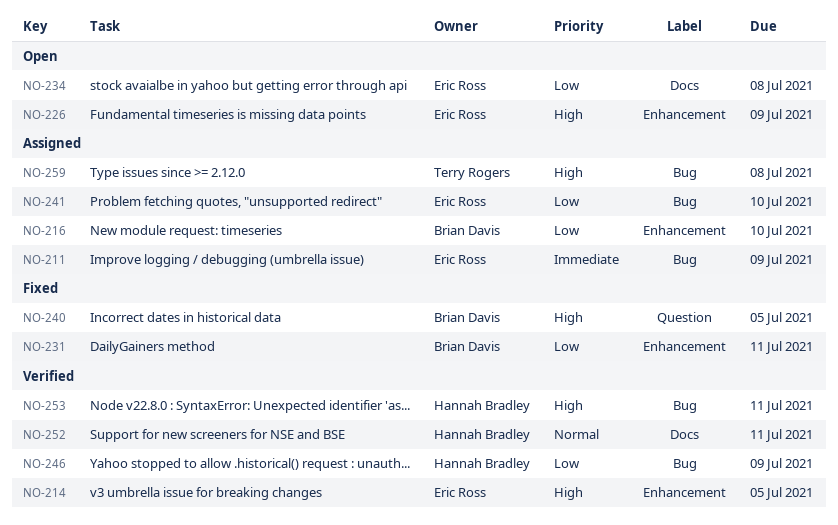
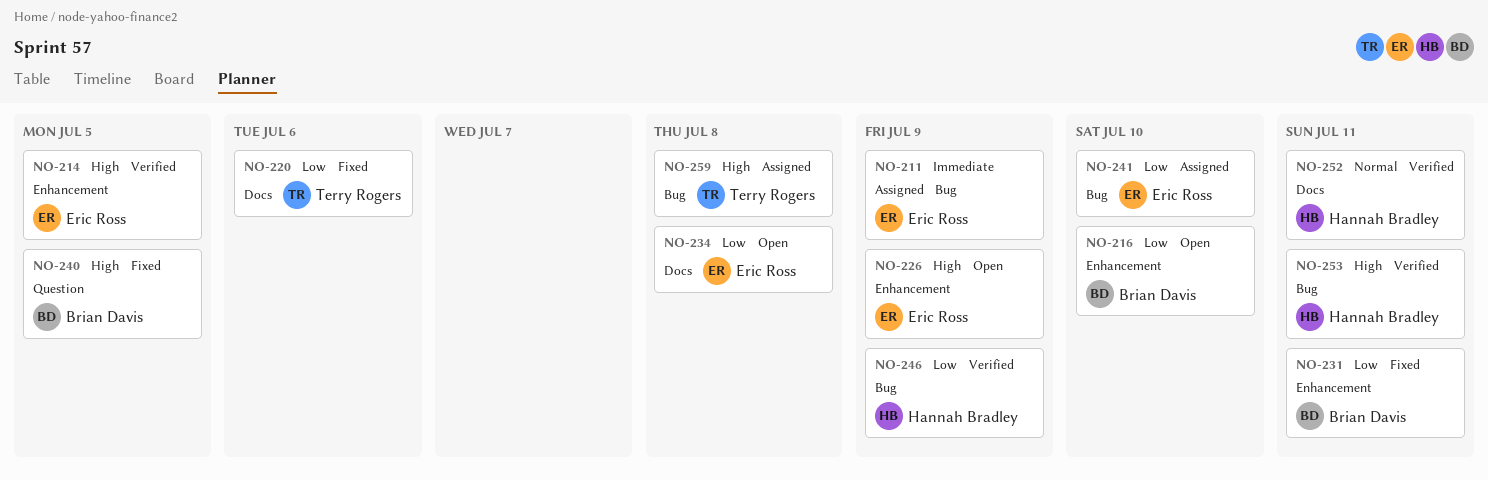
NO-216, status: Assigned -> Open
NO-220: none -> present

